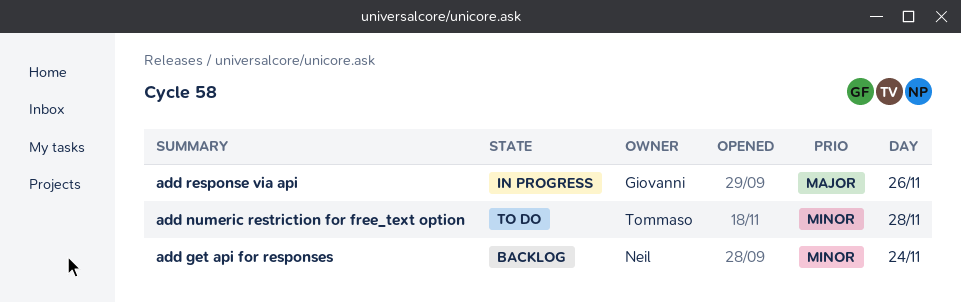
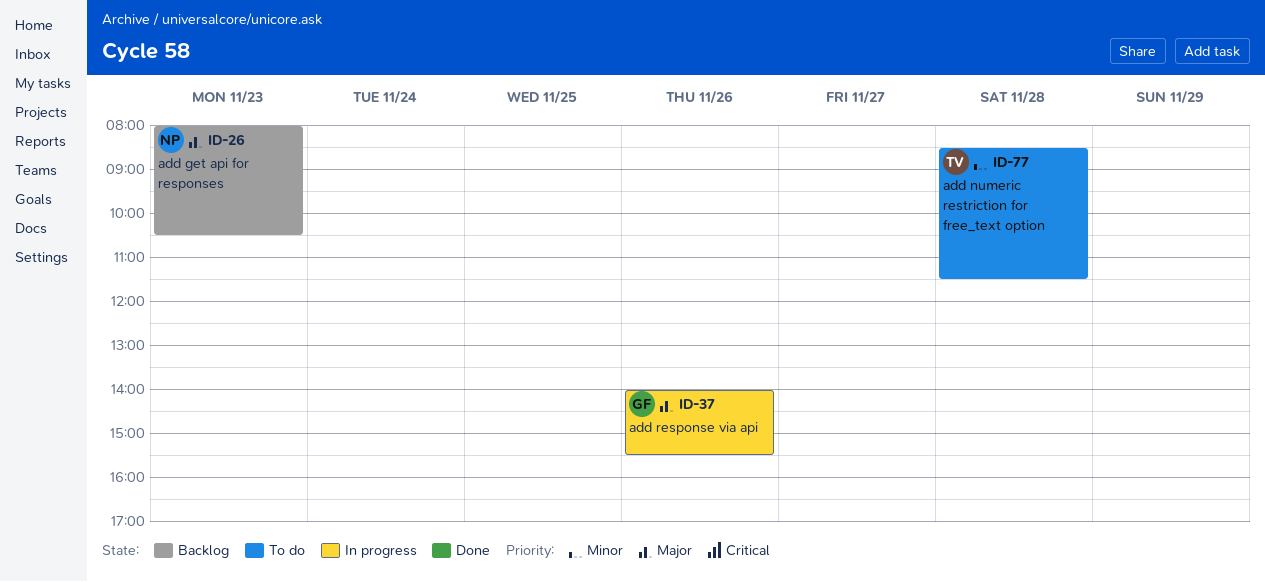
add get api for responses, priority: Minor -> Major
add get api for responses, day: Nov 24 -> Nov 23

